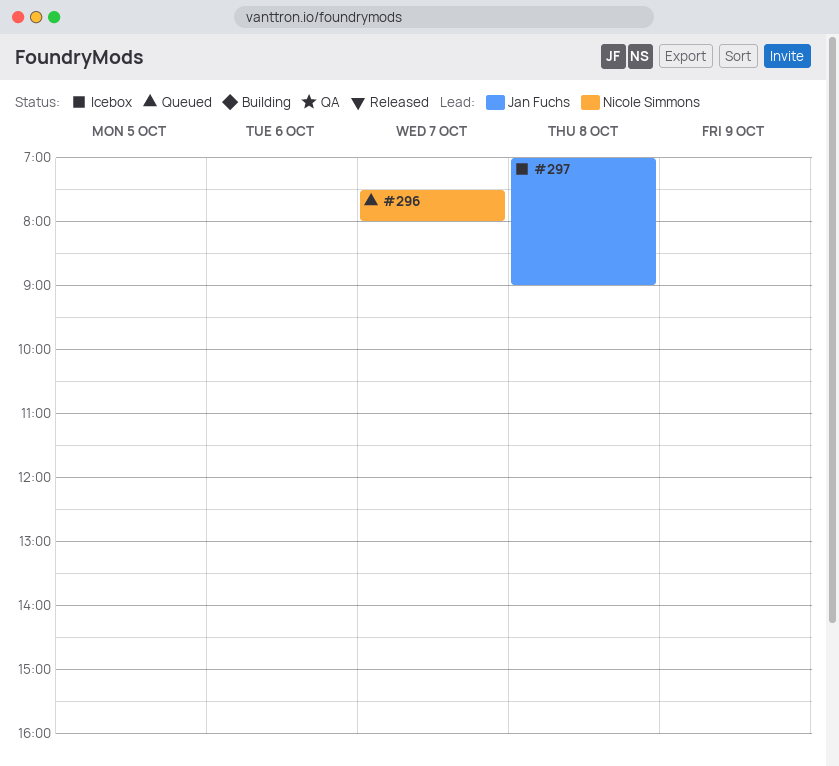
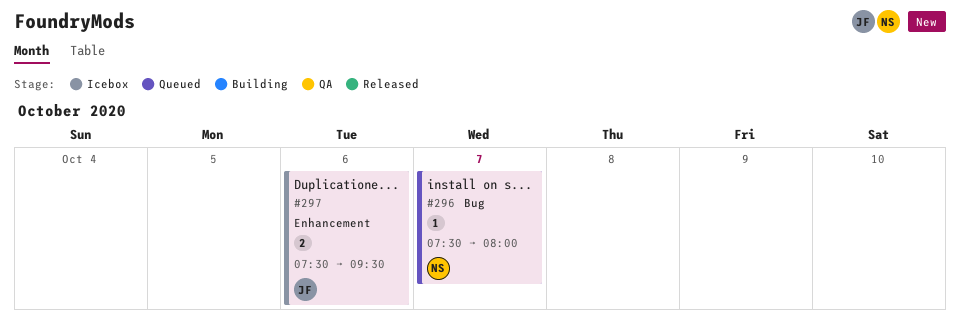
#297, day: Oct 8 -> Oct 6
#297, begins: 07:00 -> 07:30
#297, ends: 09:00 -> 09:30

